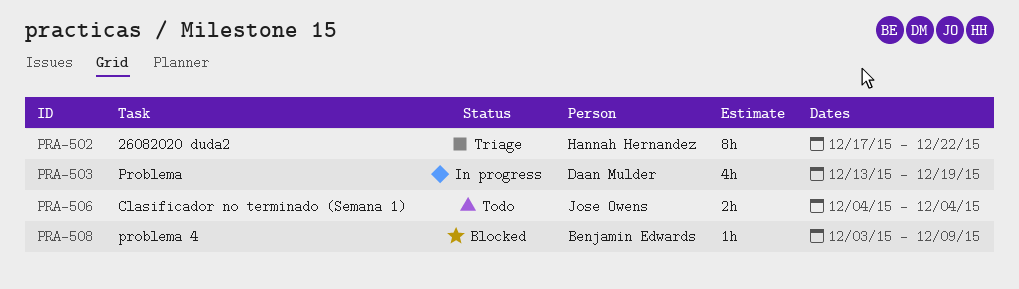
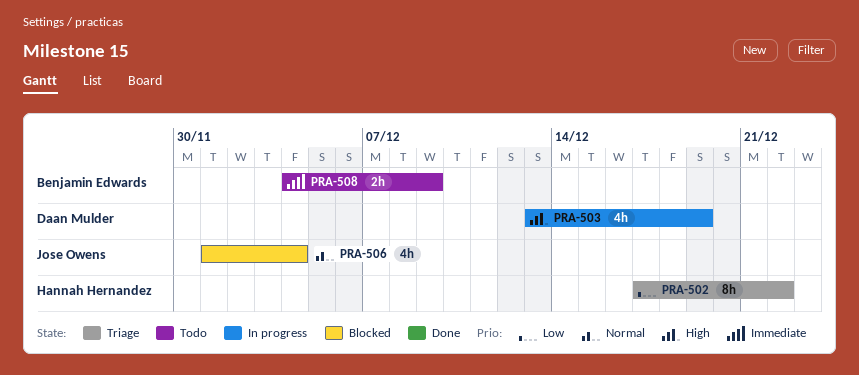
PRA-506, status: Todo -> Blocked
PRA-506, estimate: 2h -> 4h
PRA-506, start: Dec 4 -> Dec 1
PRA-508, status: Blocked -> Todo
PRA-508, estimate: 1h -> 2h
PRA-508, start: Dec 3 -> Dec 4

